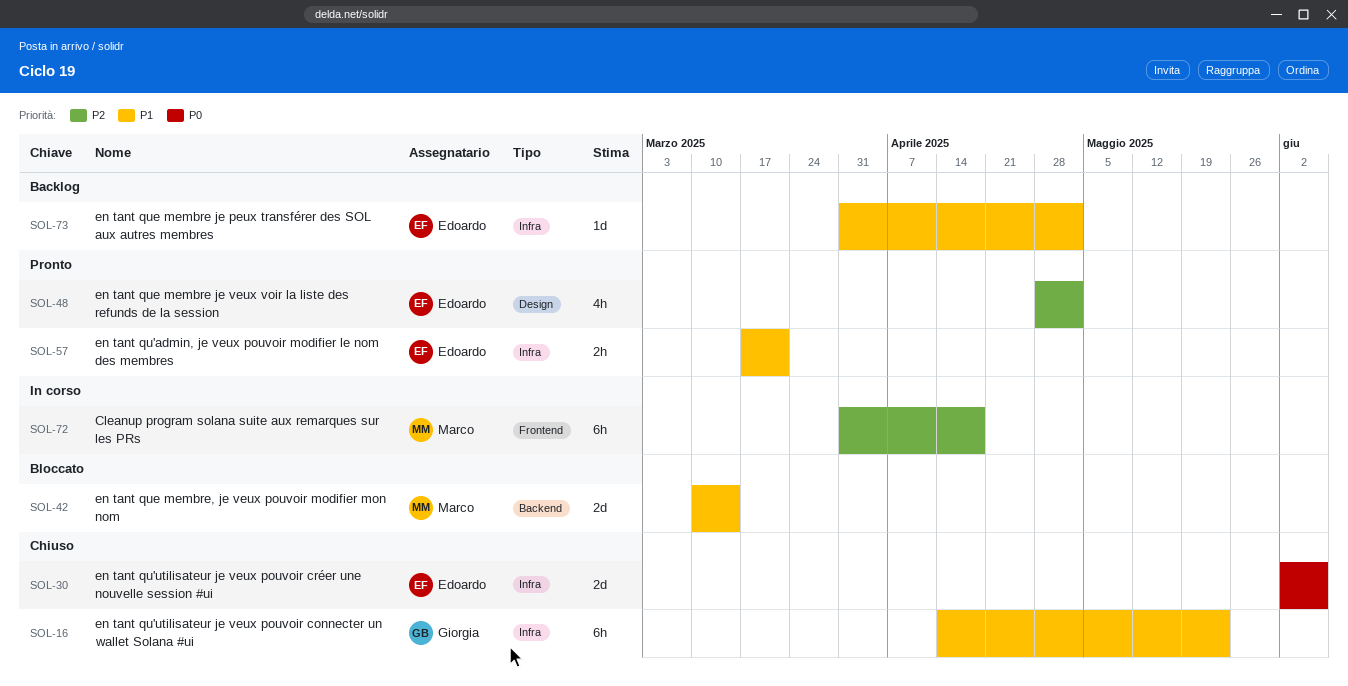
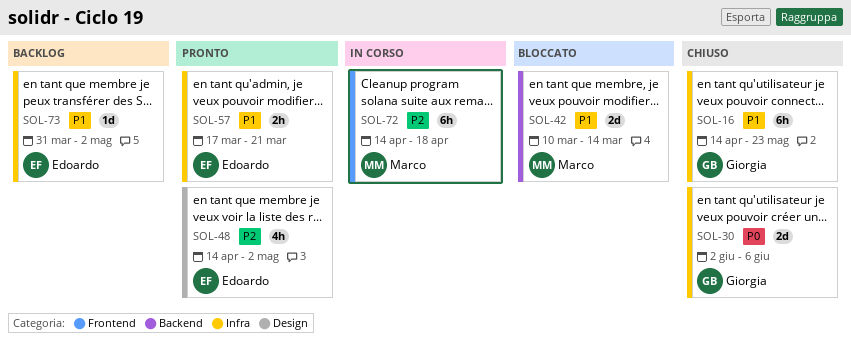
SOL-30, owner: Edoardo -> Giorgia
SOL-48, start: Apr 28 -> Apr 14
SOL-72, start: Mar 31 -> Apr 14

